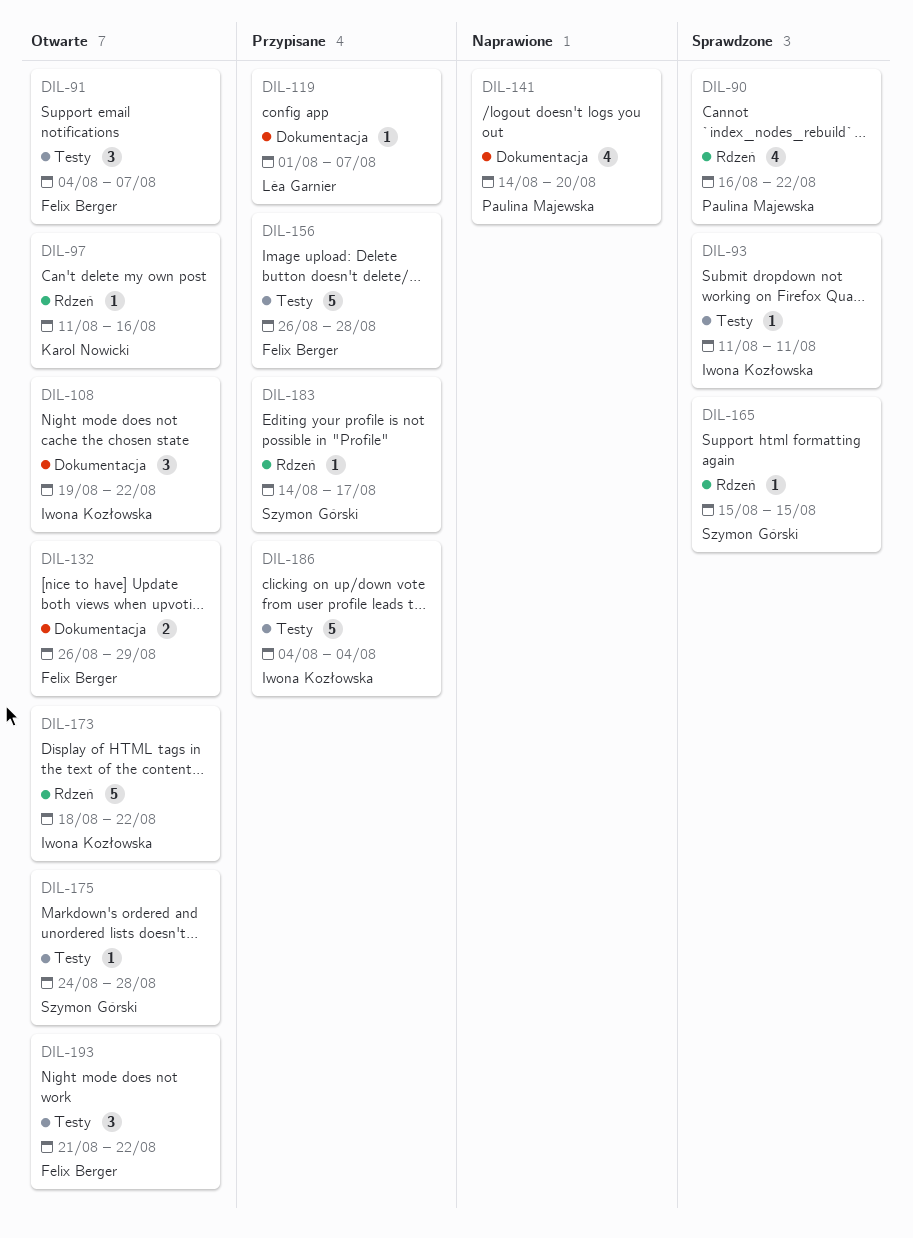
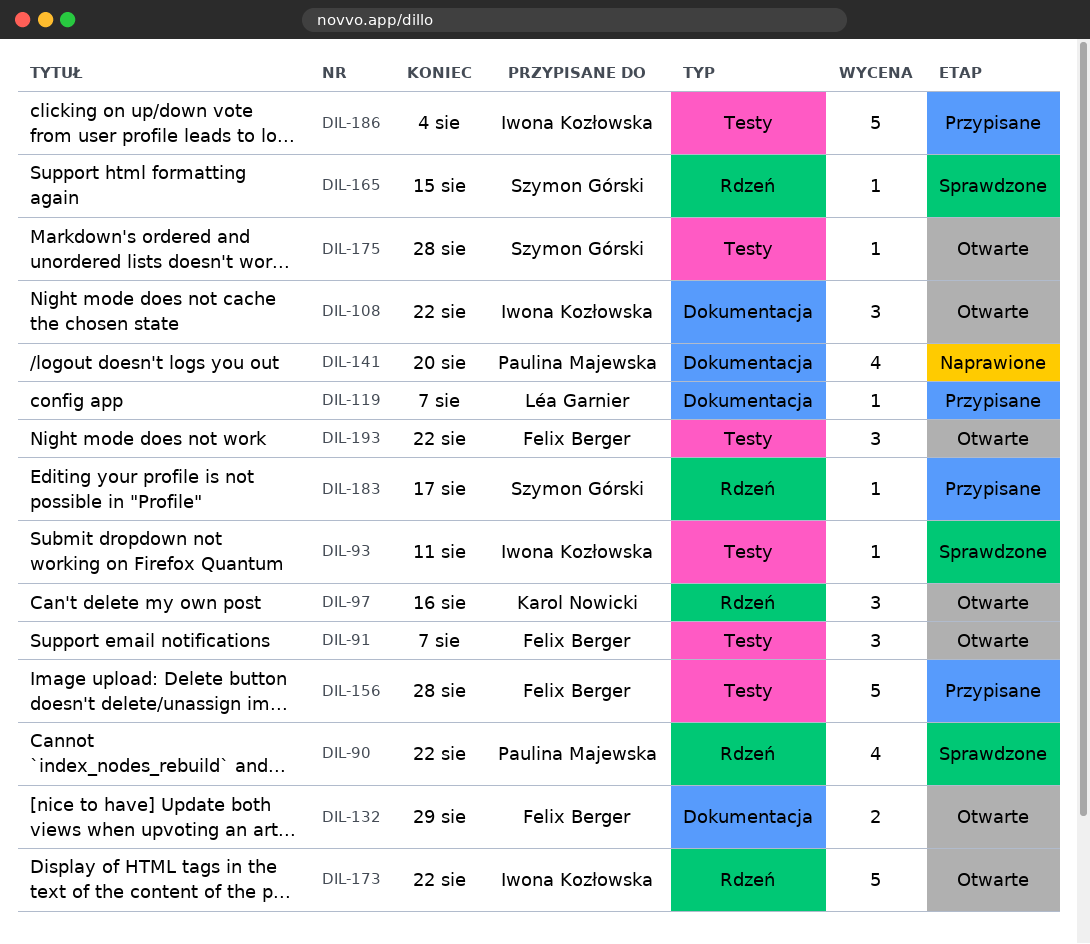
DIL-97, estimate: 1 -> 3

